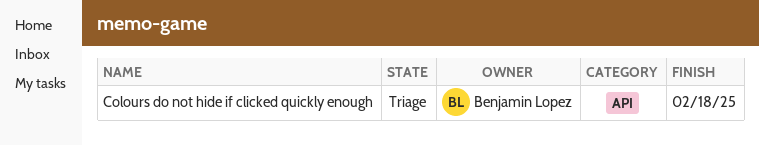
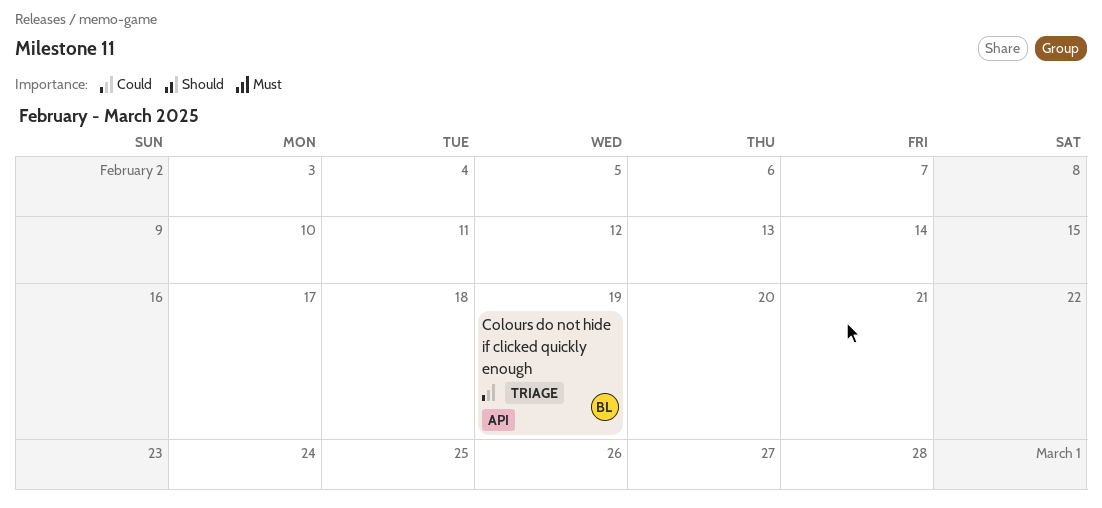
Colours do not hide if clicked quickly enough, due: Feb 18 -> Feb 19

